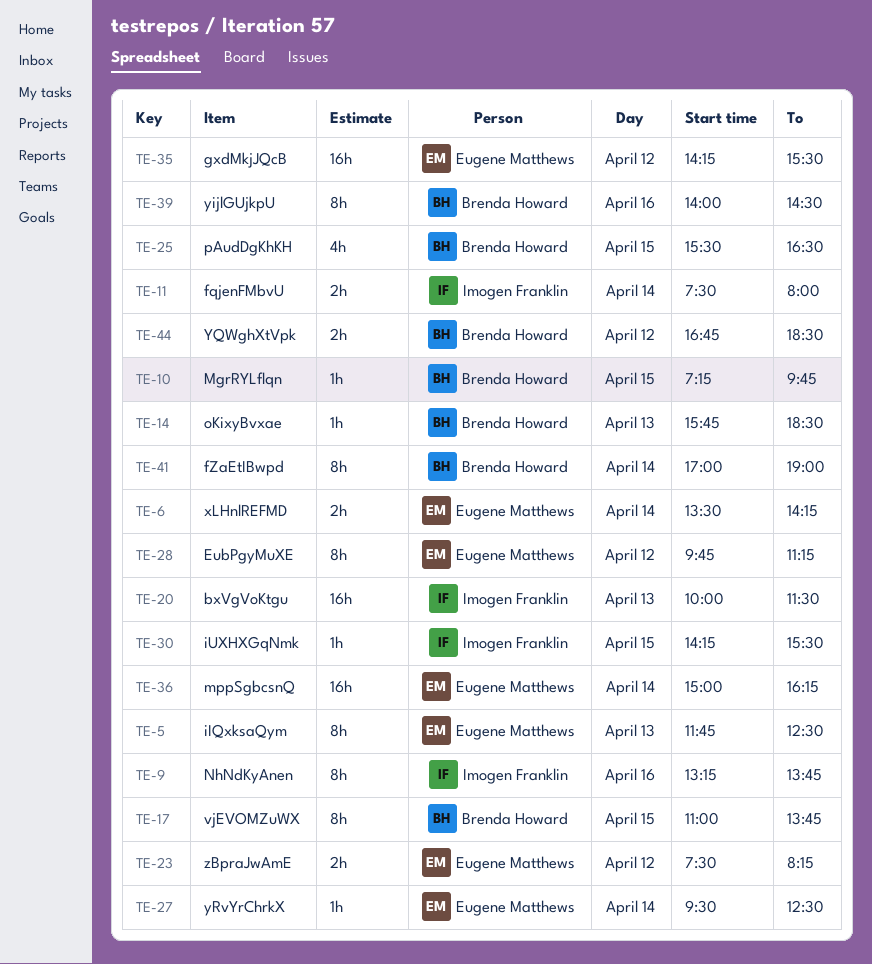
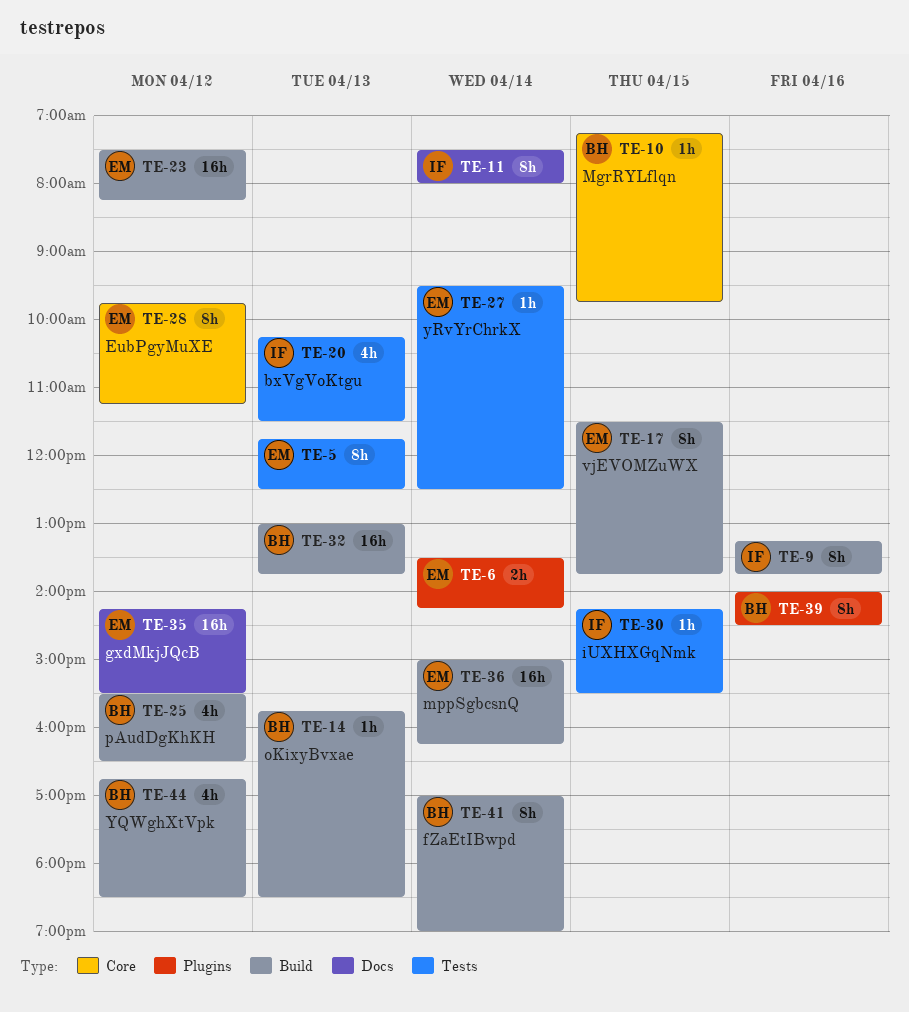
TE-11, estimate: 2h -> 8h
TE-17, owner: Brenda Howard -> Eugene Matthews
TE-17, begins: 11:00 -> 11:30
TE-20, estimate: 16h -> 4h
TE-20, begins: 10:00 -> 10:15
TE-23, estimate: 2h -> 16h
TE-25, day: Apr 15 -> Apr 12
TE-32: none -> present
TE-44, estimate: 2h -> 4h

